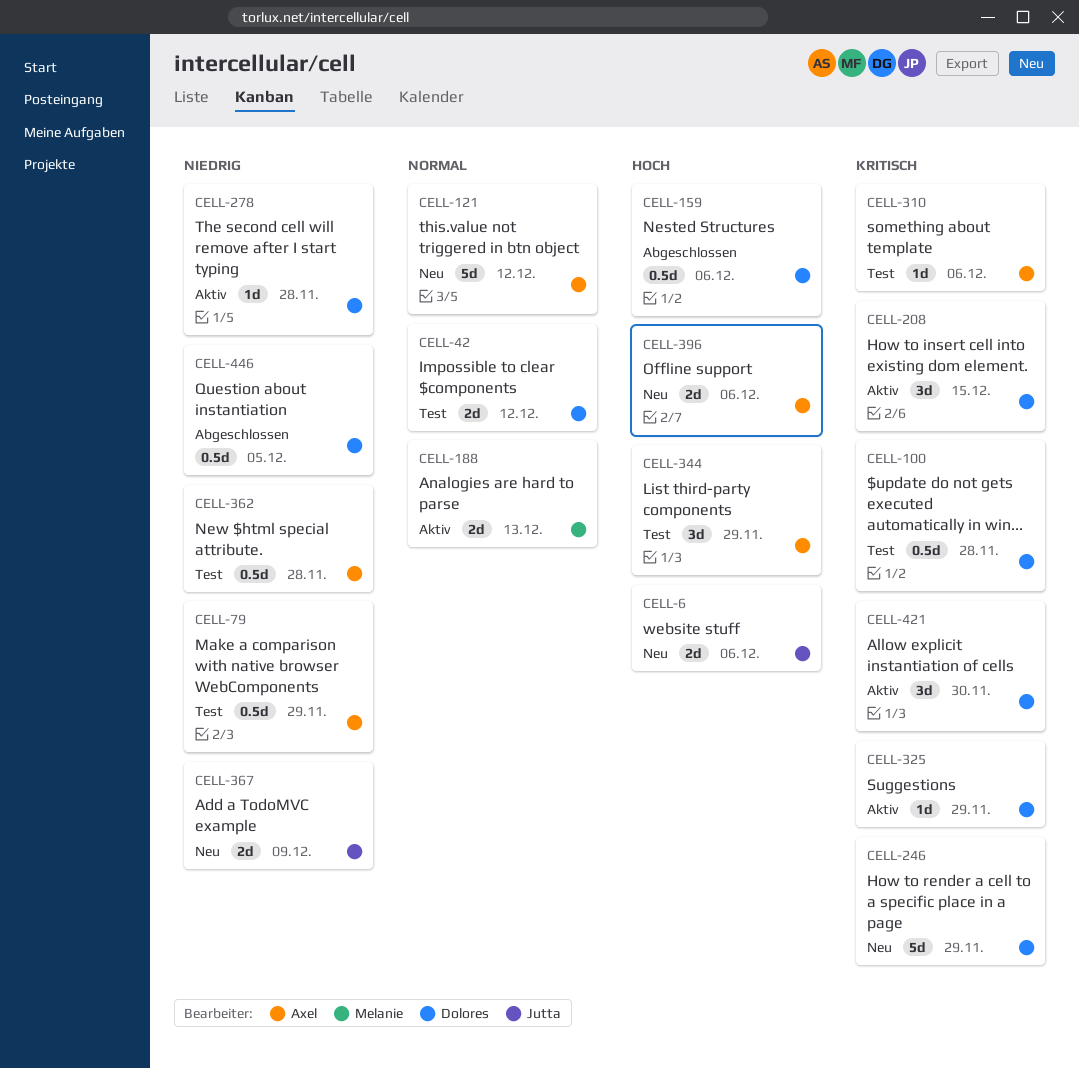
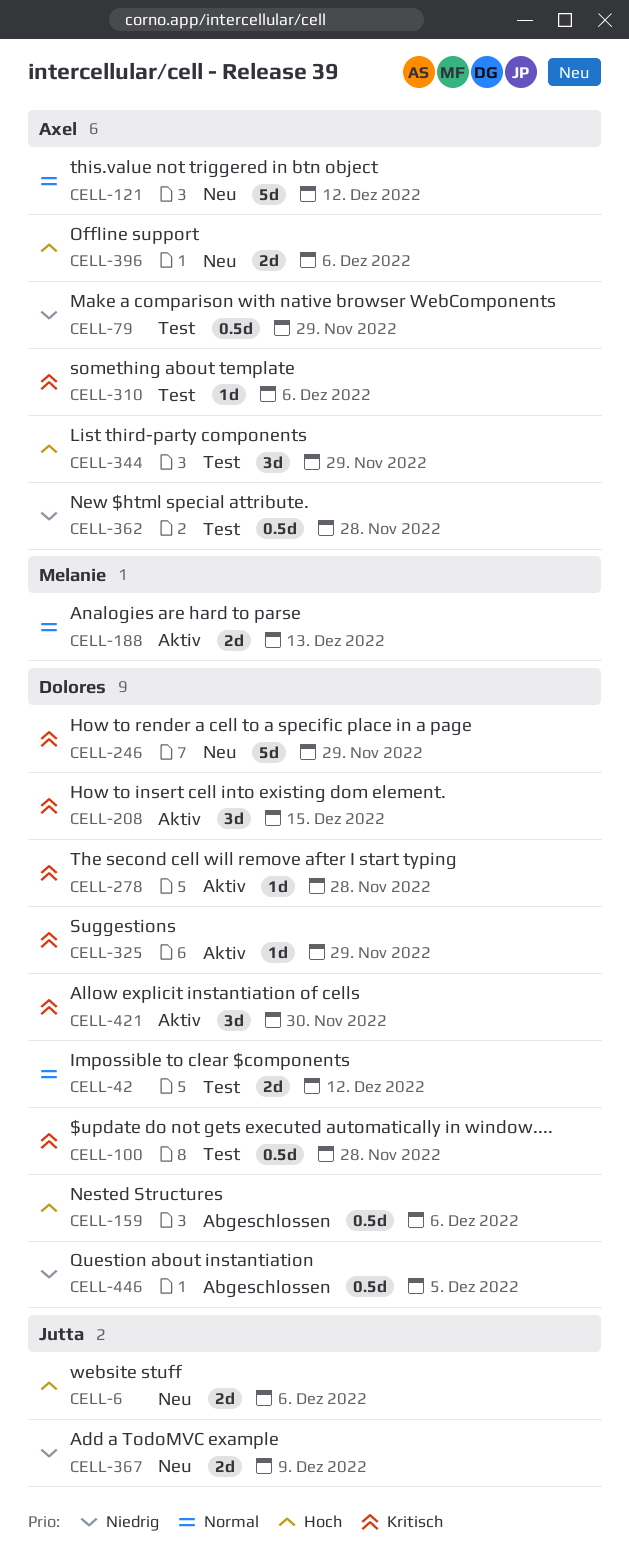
CELL-278, priority: Niedrig -> Kritisch

